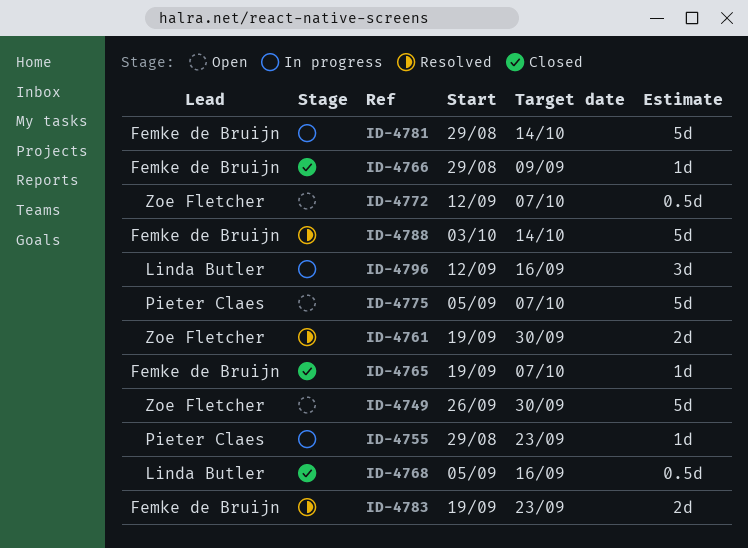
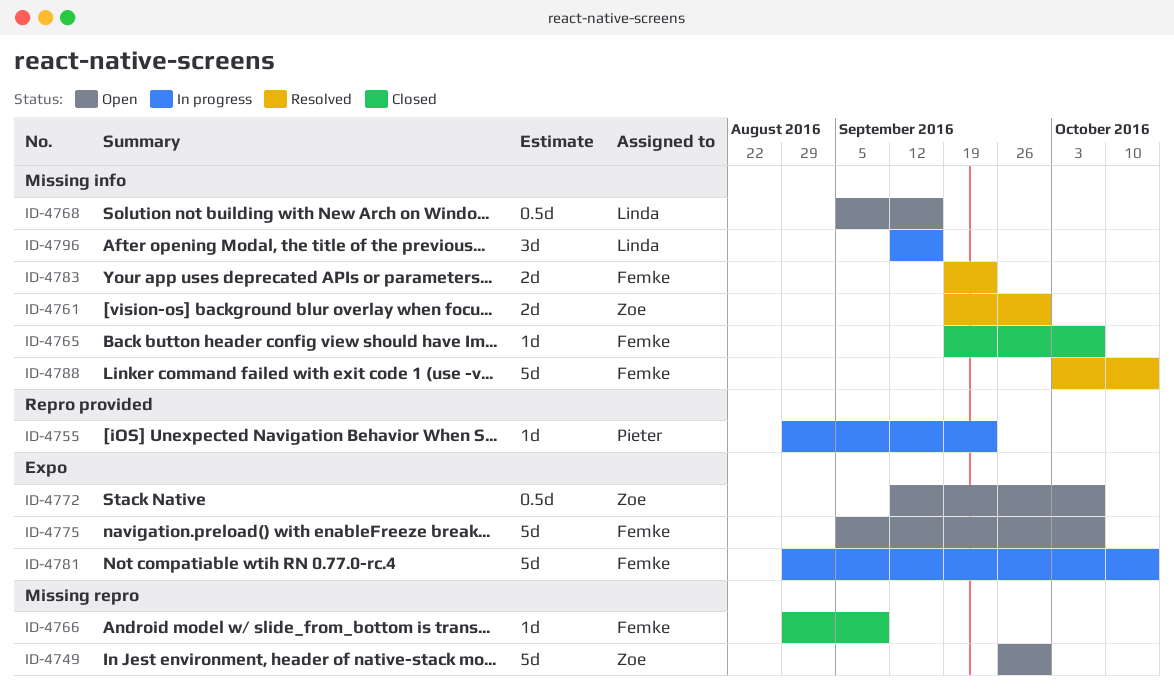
ID-4768, status: Closed -> Open
ID-4775, owner: Pieter Claes -> Femke de Bruijn

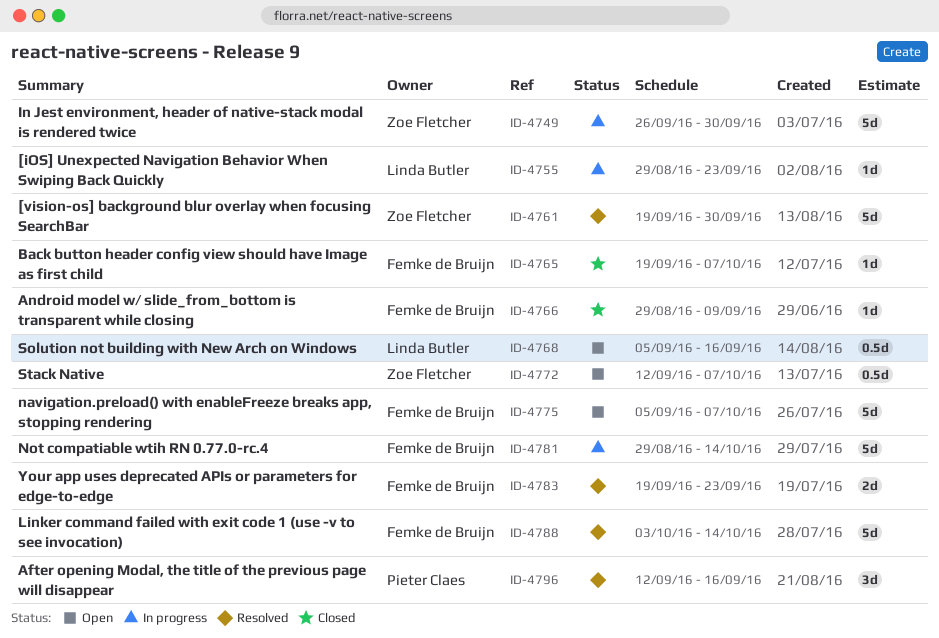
ID-4749, status: Open -> In progress
ID-4755, owner: Pieter Claes -> Linda Butler
ID-4761, estimate: 2d -> 5d
ID-4796, status: In progress -> Resolved
ID-4796, owner: Linda Butler -> Pieter Claes

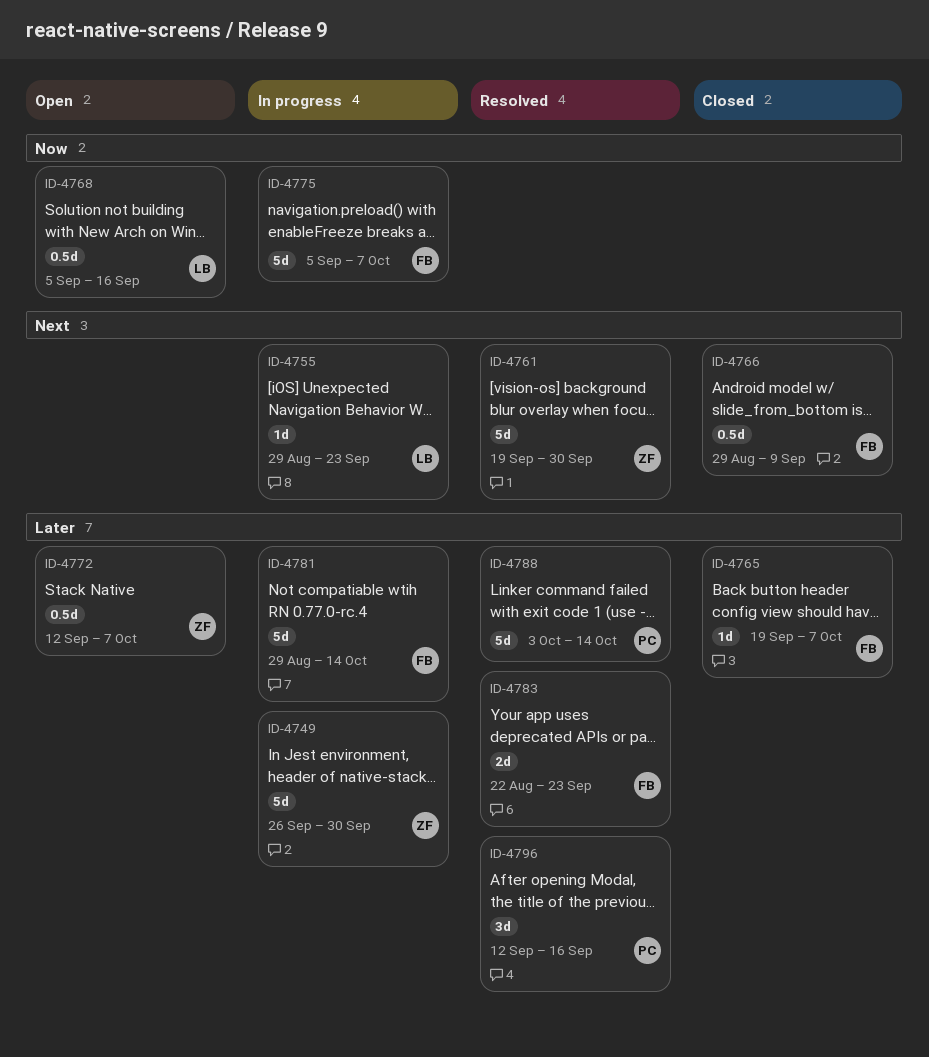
ID-4766, estimate: 1d -> 0.5d
ID-4775, status: Open -> In progress
ID-4783, start: Sep 19 -> Aug 22
ID-4788, owner: Femke de Bruijn -> Pieter Claes

